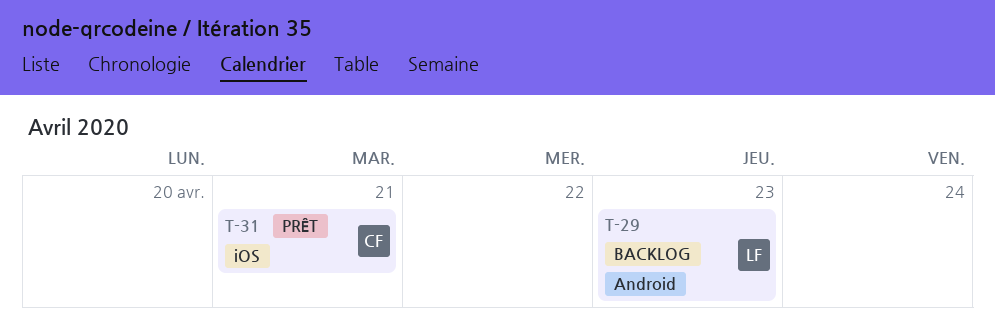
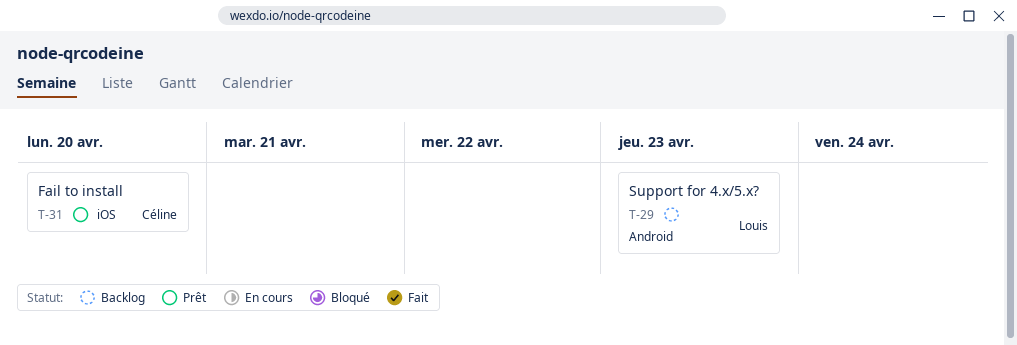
T-31, due: Apr 21 -> Apr 20

